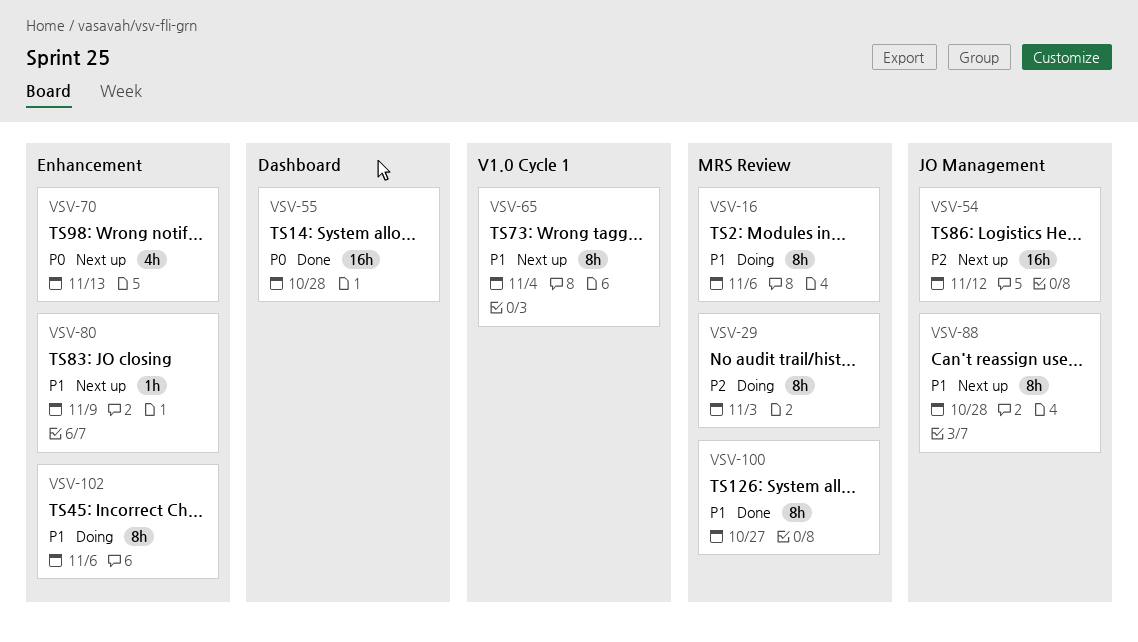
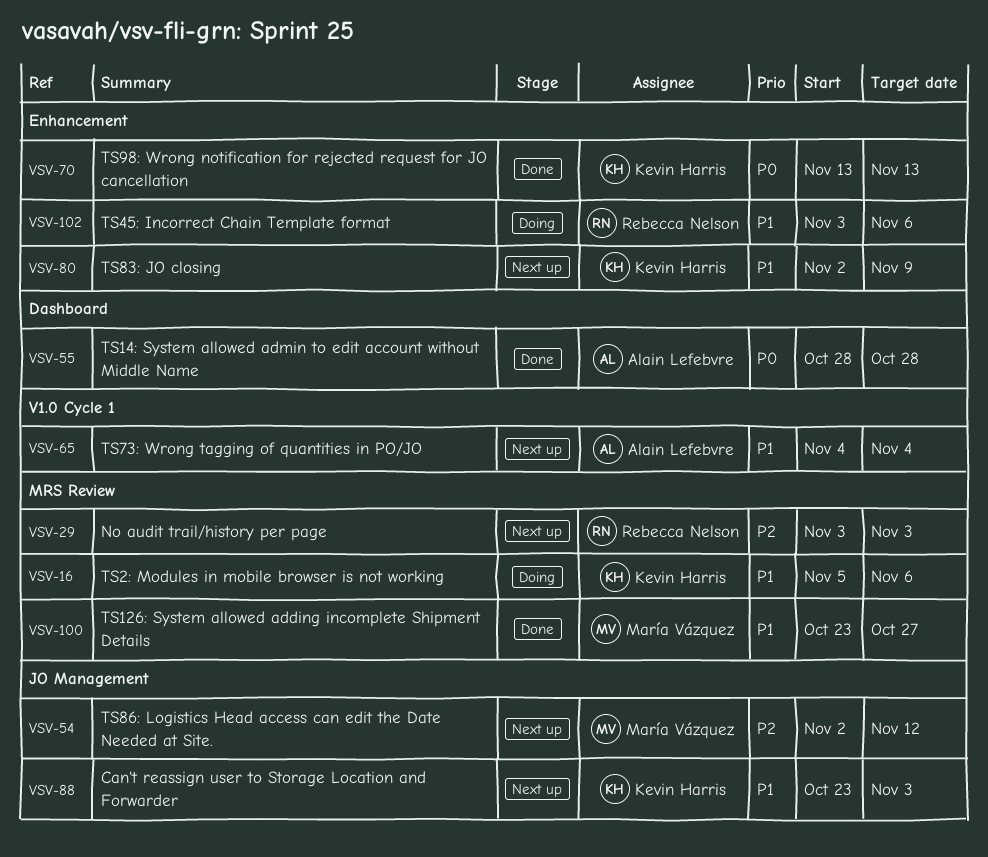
VSV-29, status: Doing -> Next up
VSV-70, status: Next up -> Done
VSV-88, due: Oct 28 -> Nov 3

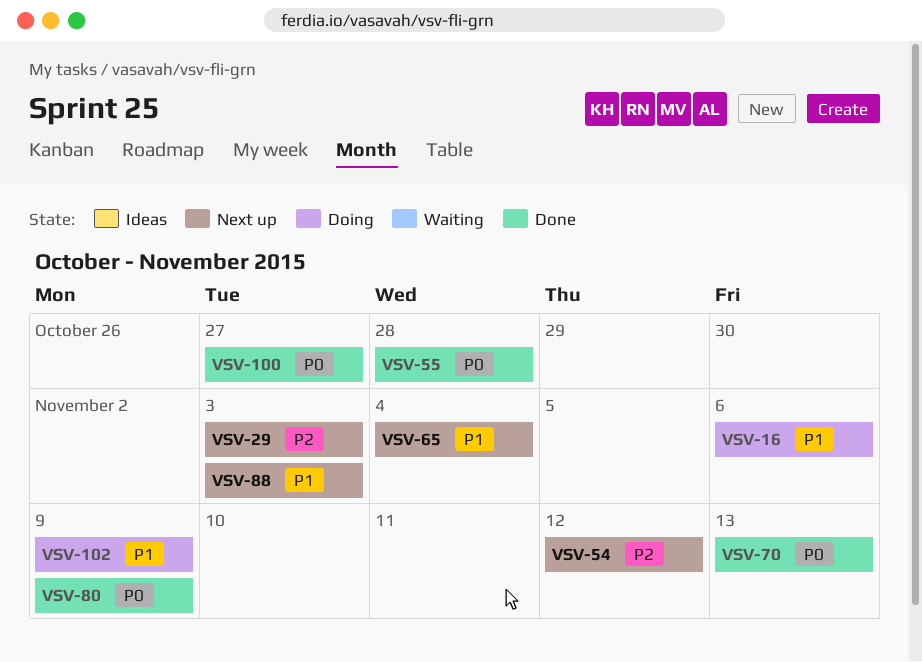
VSV-80, status: Next up -> Done
VSV-80, priority: P1 -> P0
VSV-100, priority: P1 -> P0
VSV-102, due: Nov 6 -> Nov 9

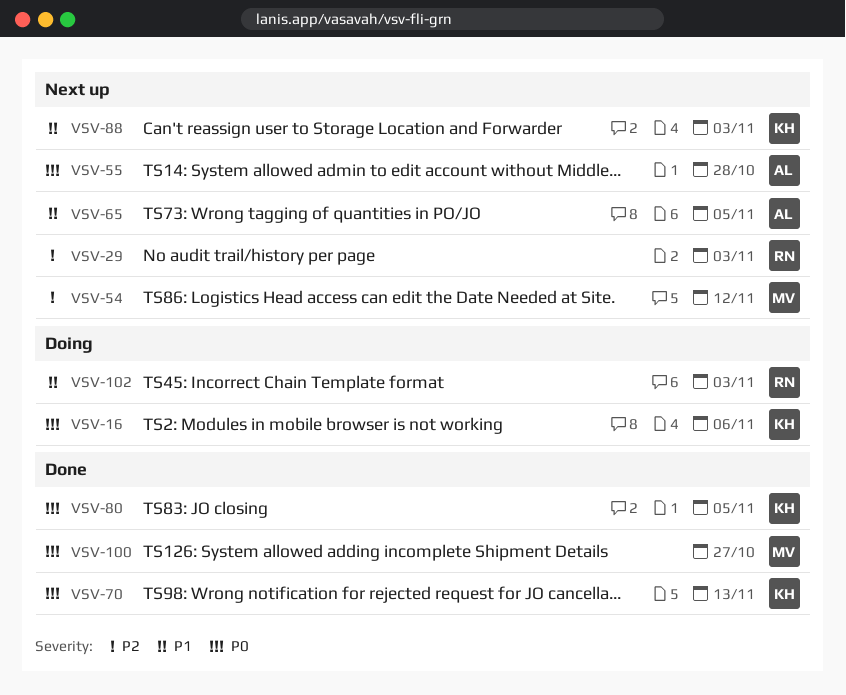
VSV-16, priority: P1 -> P0
VSV-55, status: Done -> Next up
VSV-65, due: Nov 4 -> Nov 5
VSV-80, due: Nov 9 -> Nov 5
VSV-102, due: Nov 9 -> Nov 3

